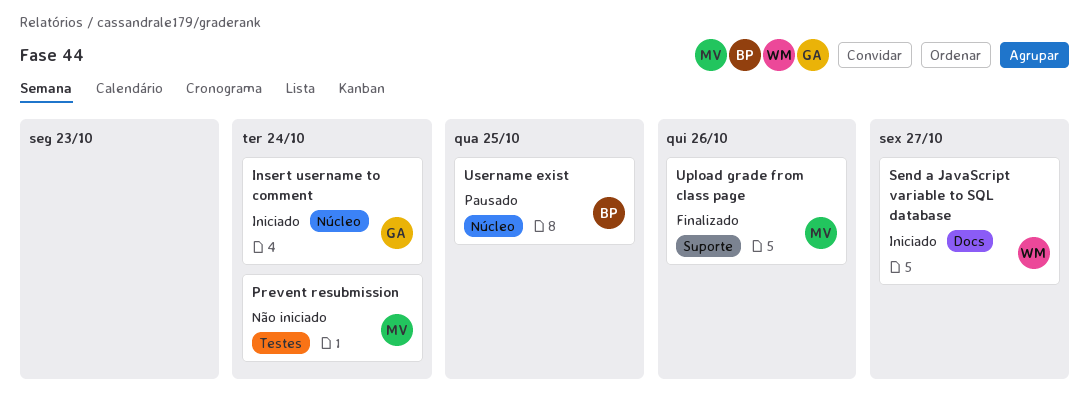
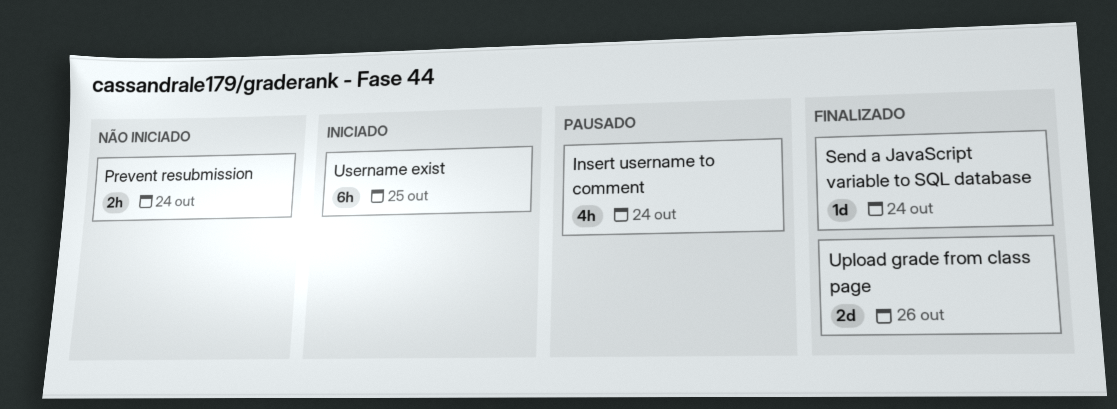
Insert username to comment, status: Iniciado -> Pausado
Send a JavaScript variable to SQL database, status: Iniciado -> Finalizado
Send a JavaScript variable to SQL database, due: Oct 27 -> Oct 24
Username exist, status: Pausado -> Iniciado

